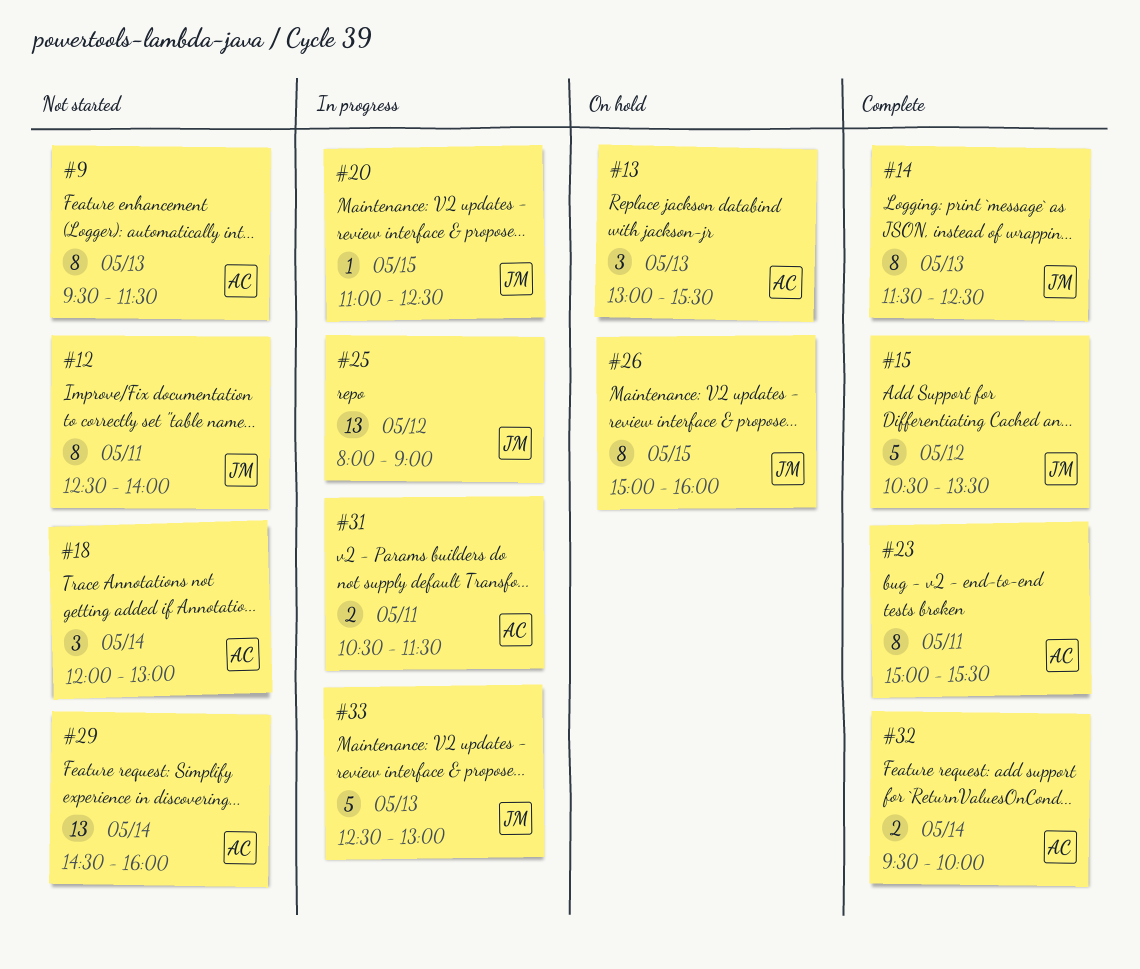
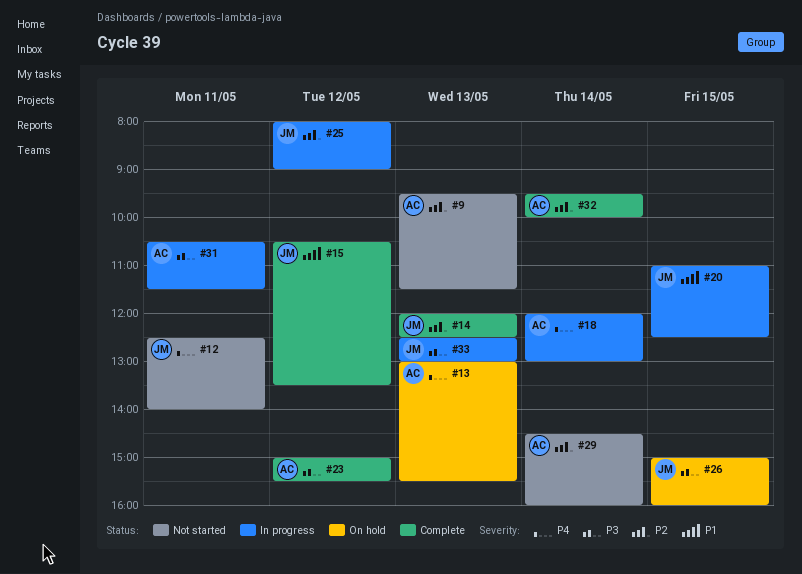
#14, begins: 11:30 -> 12:00
#18, status: Not started -> In progress
#23, day: May 11 -> May 12

